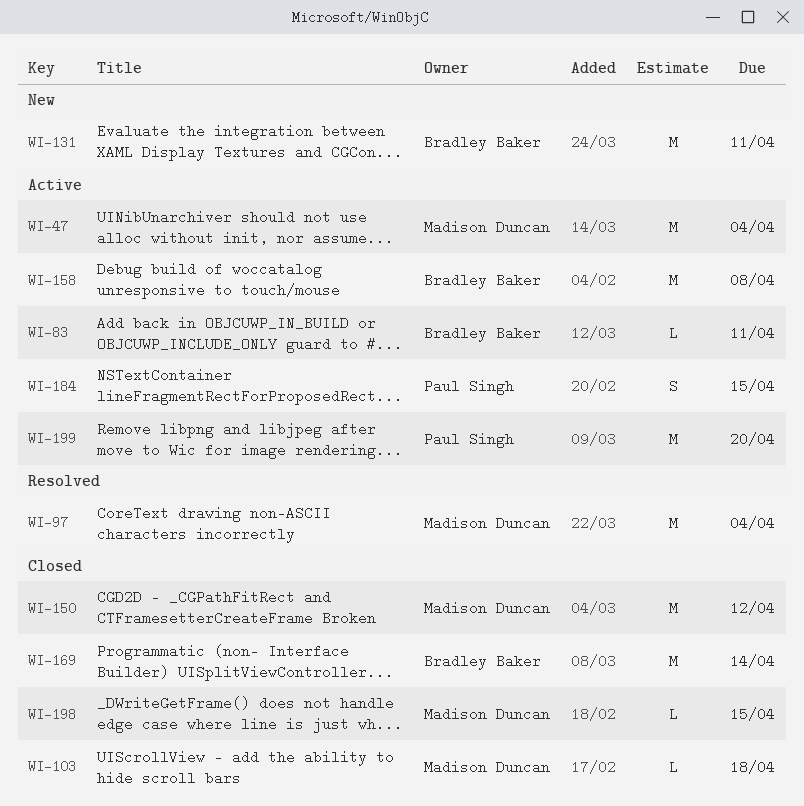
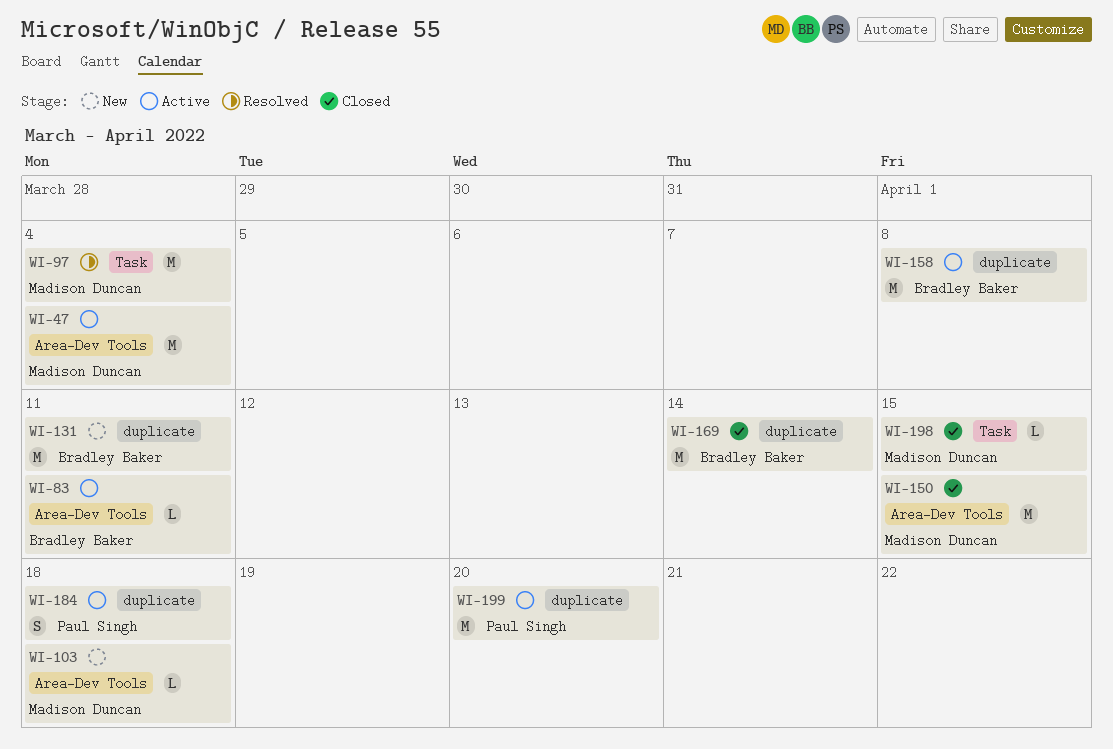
WI-103, status: Closed -> New
WI-150, due: Apr 12 -> Apr 15
WI-184, due: Apr 15 -> Apr 18

